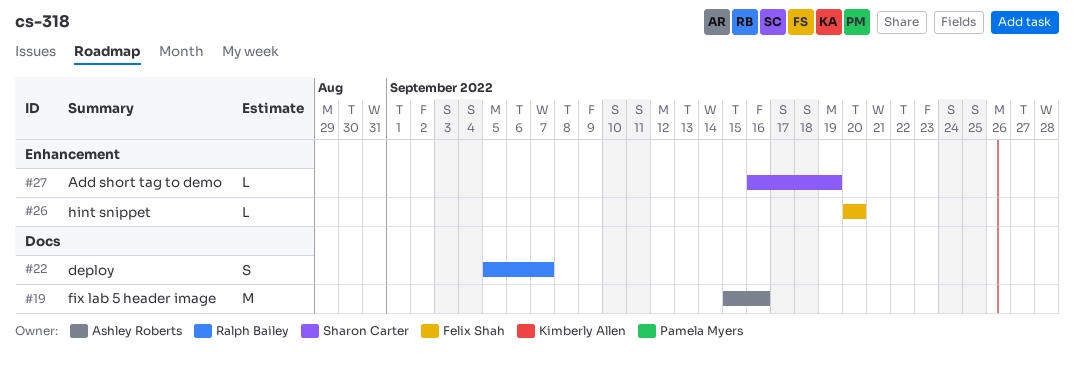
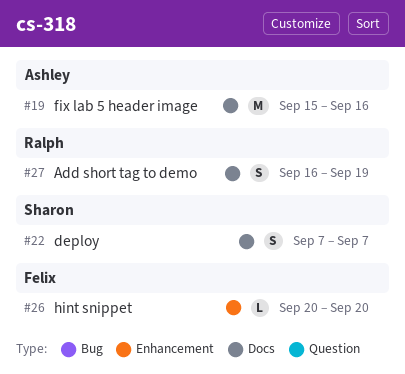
#22, owner: Ralph Bailey -> Sharon Carter
#22, start: Sep 5 -> Sep 7
#27, owner: Sharon Carter -> Ralph Bailey
#27, label: Enhancement -> Docs
#27, estimate: L -> S

